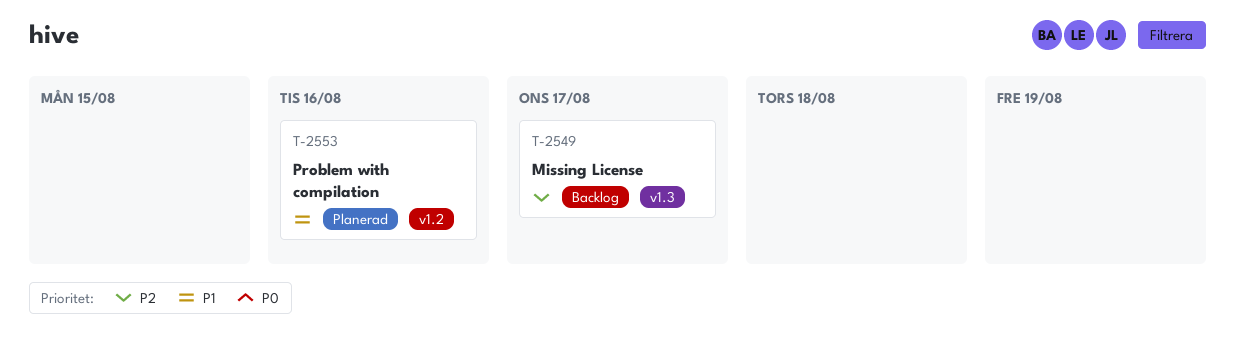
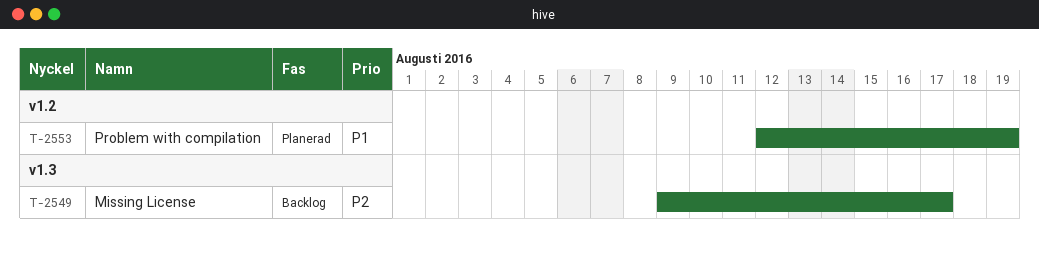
T-2553, due: Aug 16 -> Aug 19

